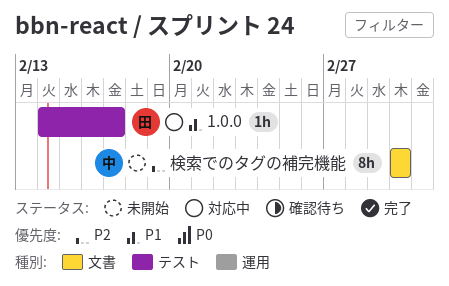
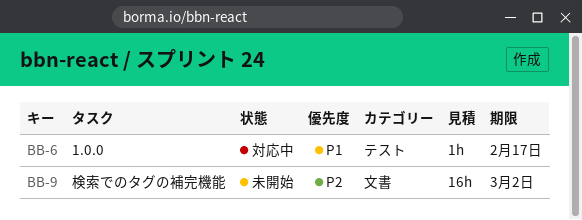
検索でのタグの補完機能, estimate: 8h -> 16h

